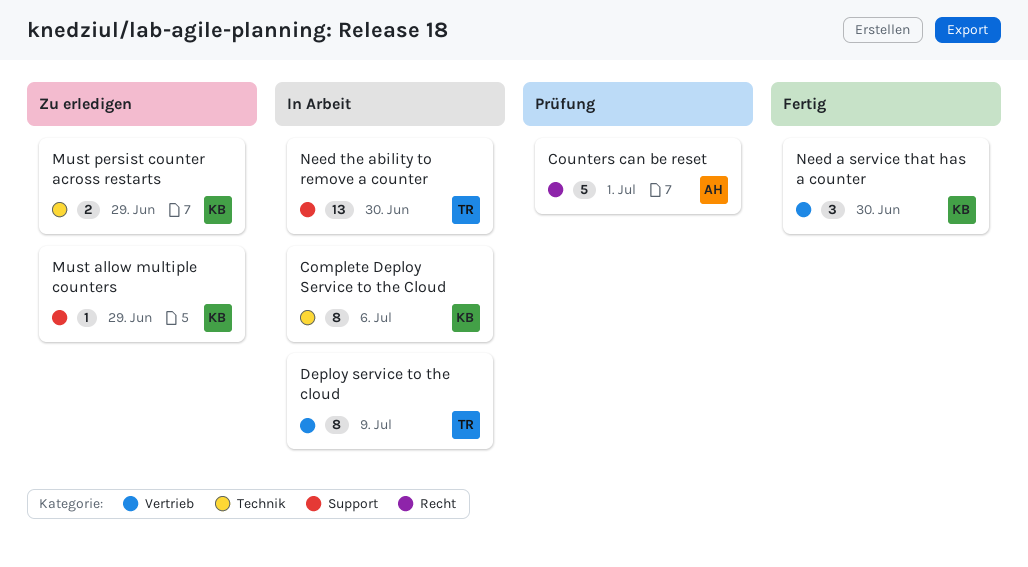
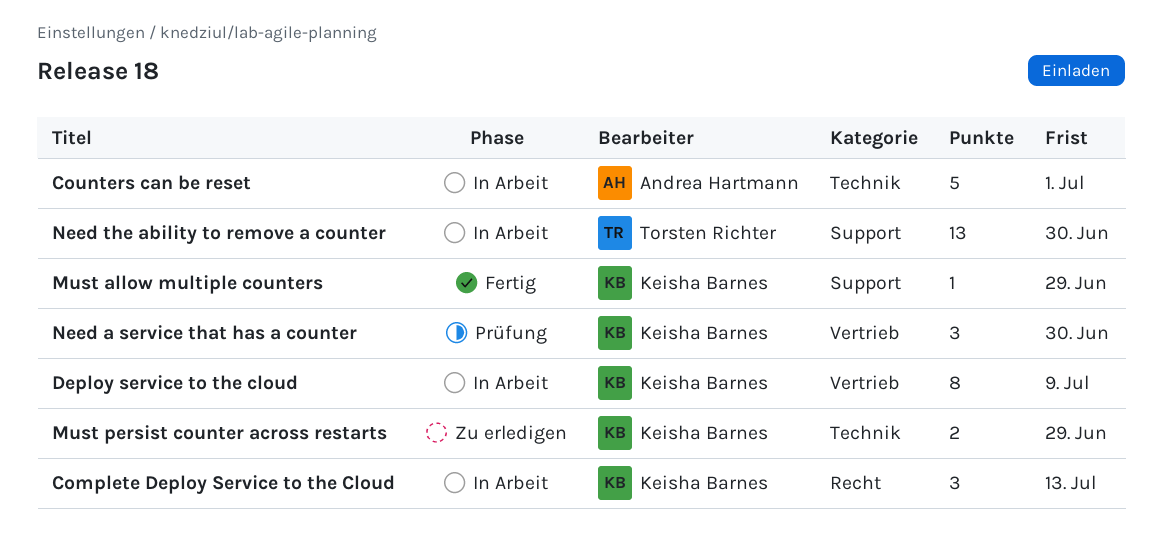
Complete Deploy Service to the Cloud, label: Technik -> Recht
Complete Deploy Service to the Cloud, estimate: 8 -> 3
Complete Deploy Service to the Cloud, due: Jul 6 -> Jul 13
Counters can be reset, status: Prüfung -> In Arbeit
Counters can be reset, label: Recht -> Technik
Deploy service to the cloud, owner: Torsten Richter -> Keisha Barnes
Must allow multiple counters, status: Zu erledigen -> Fertig
Need a service that has a counter, status: Fertig -> Prüfung

